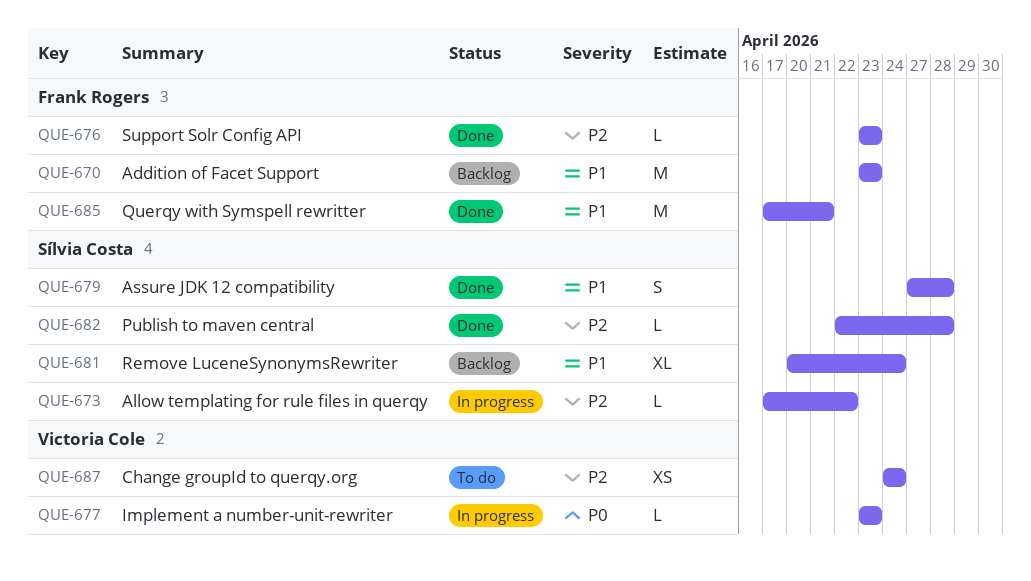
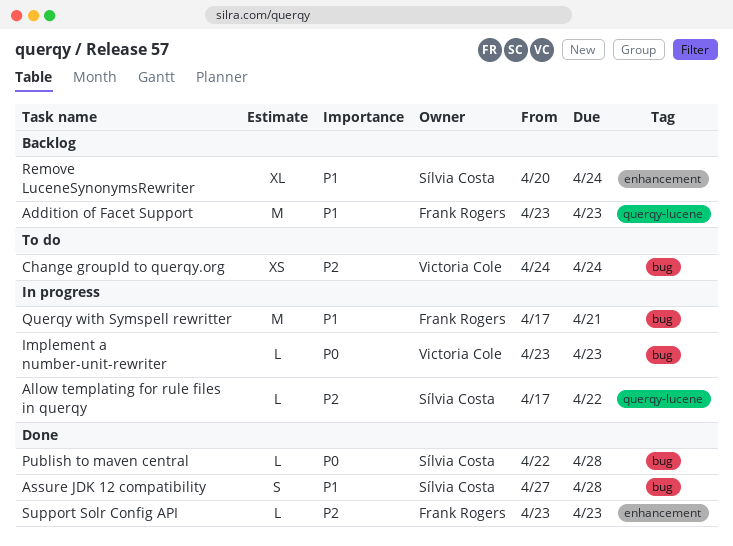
Publish to maven central, priority: P2 -> P0
Querqy with Symspell rewritter, status: Done -> In progress

